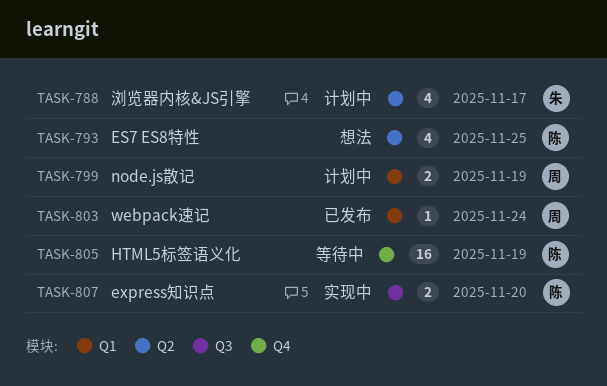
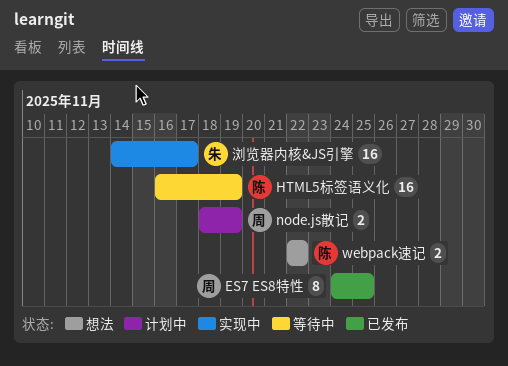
ES7 ES8特性, status: 想法 -> 已发布
ES7 ES8特性, owner: 陈 -> 周
ES7 ES8特性, estimate: 4 -> 8
express知识点: present -> none
webpack速记, status: 已发布 -> 想法
webpack速记, owner: 周 -> 陈
webpack速记, estimate: 1 -> 2
webpack速记, due: Nov 24 -> Nov 22
浏览器内核&JS引擎, status: 计划中 -> 实现中
浏览器内核&JS引擎, estimate: 4 -> 16

